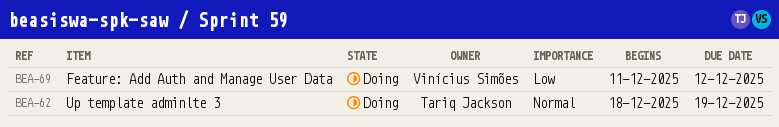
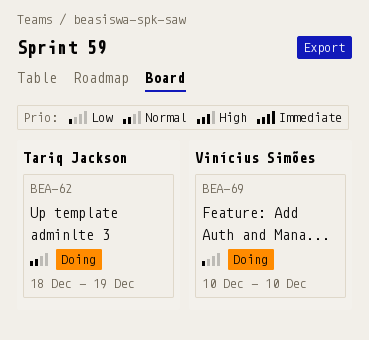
BEA-69, start: Dec 11 -> Dec 10
BEA-69, due: Dec 12 -> Dec 10

